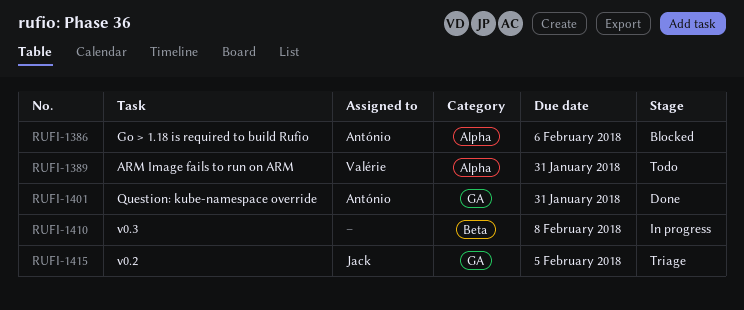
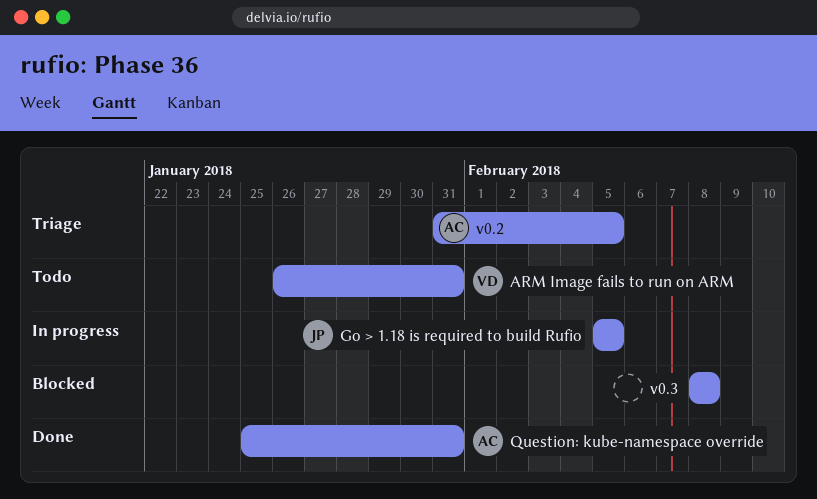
Go > 1.18 is required to build Rufio, status: Blocked -> In progress
Go > 1.18 is required to build Rufio, owner: António -> Jack
Go > 1.18 is required to build Rufio, due: Feb 6 -> Feb 5
v0.2, owner: Jack -> António
v0.3, status: In progress -> Blocked

